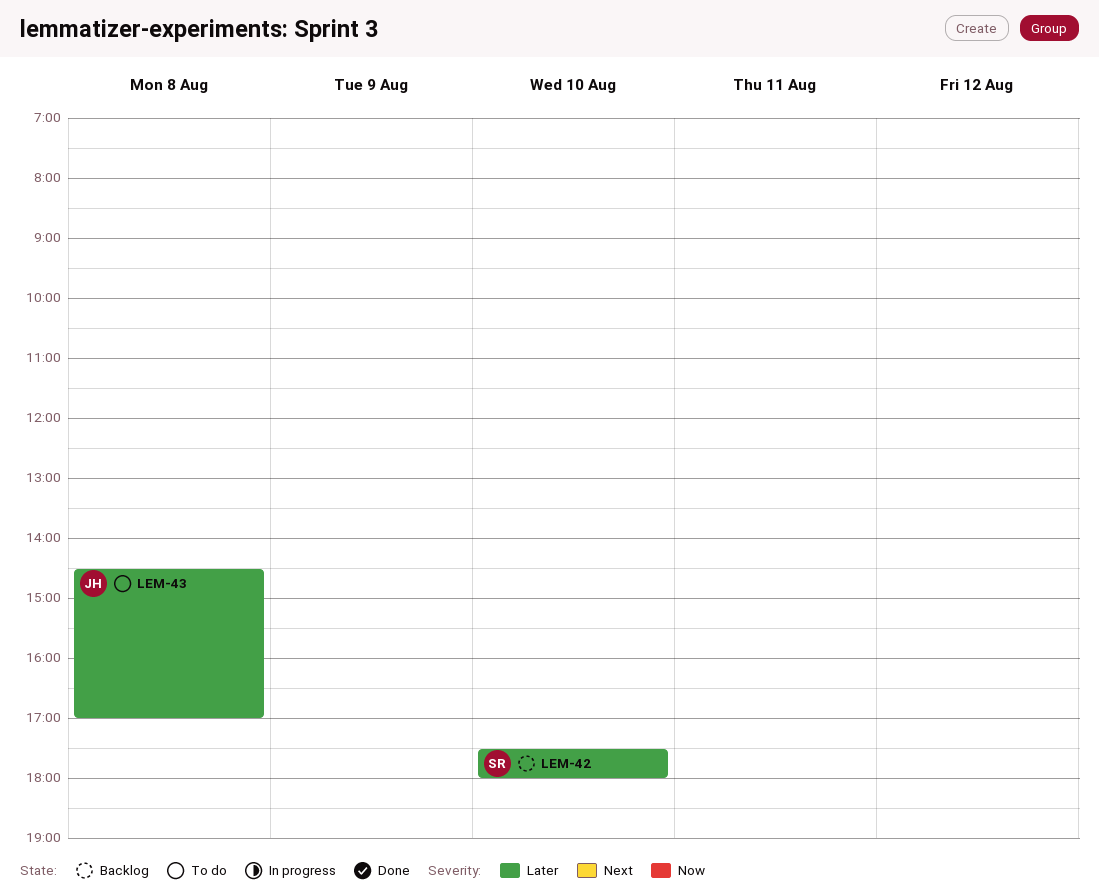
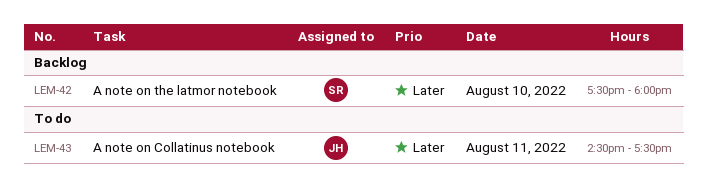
LEM-43, day: Aug 8 -> Aug 11
LEM-43, ends: 17:00 -> 17:30

